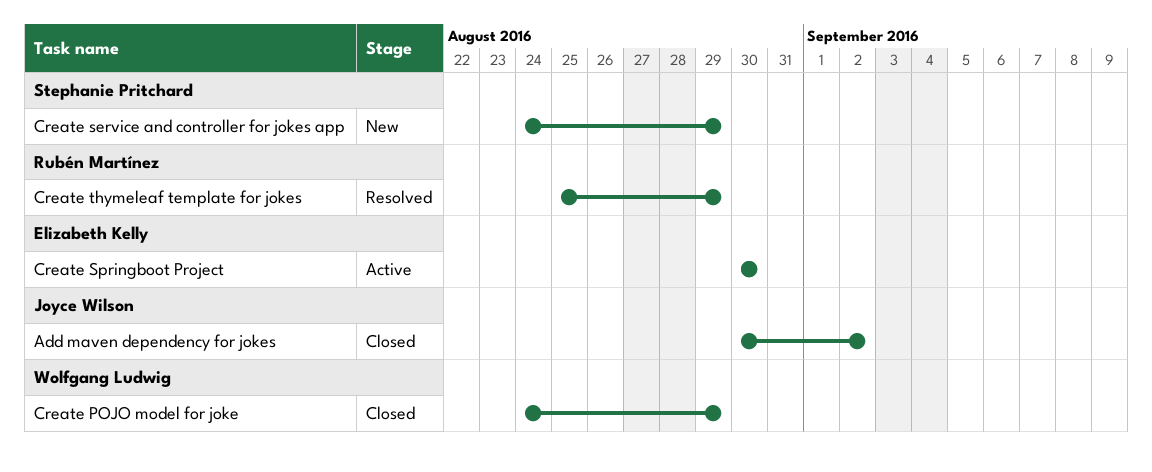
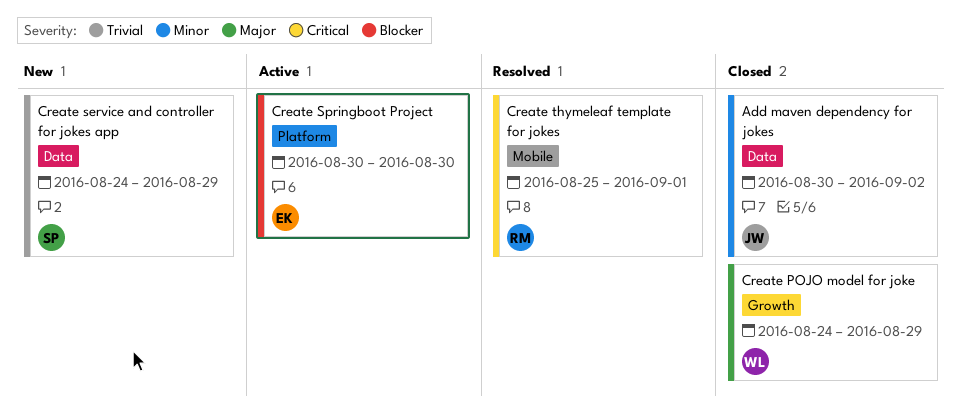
Create thymeleaf template for jokes, due: Aug 29 -> Sep 1

